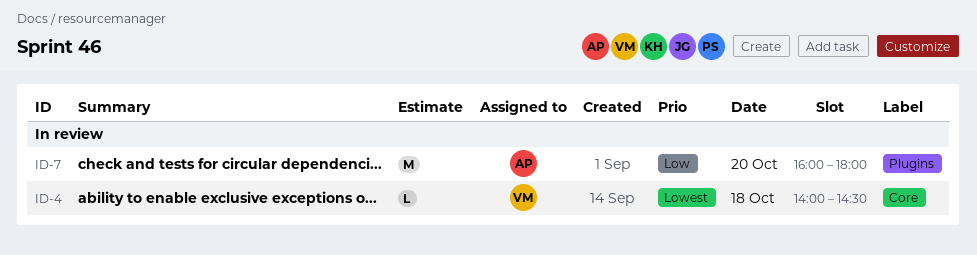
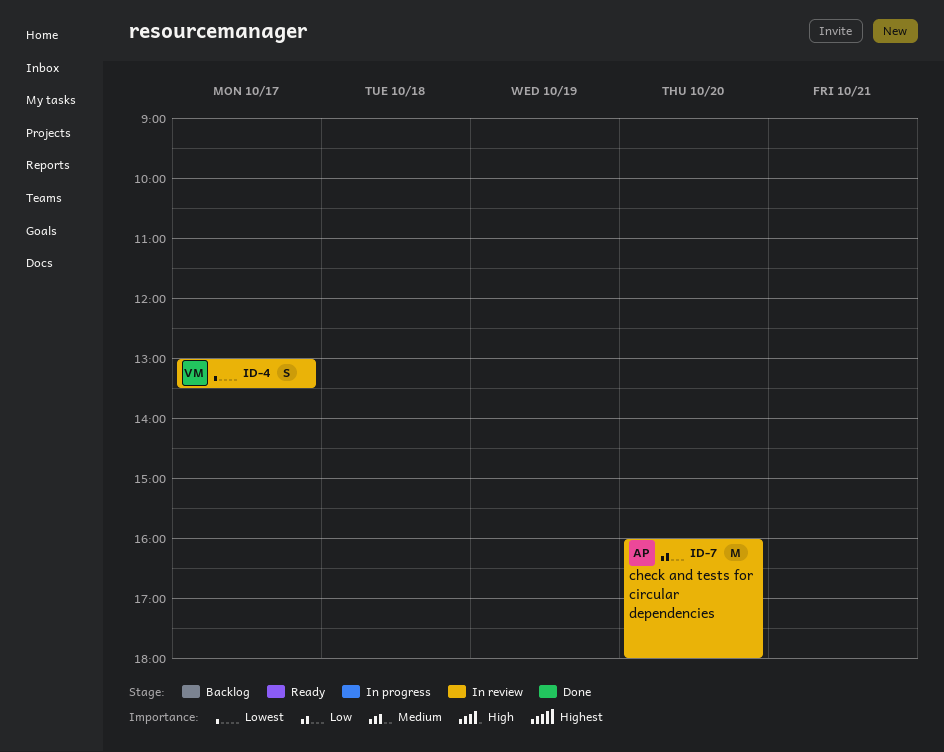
ID-4, estimate: L -> S
ID-4, day: Oct 18 -> Oct 17
ID-4, begins: 14:00 -> 13:00
ID-4, ends: 14:30 -> 13:30

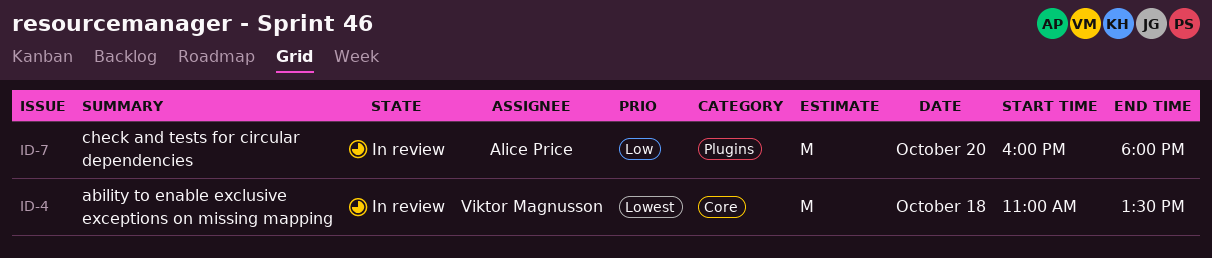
ID-4, estimate: S -> M
ID-4, day: Oct 17 -> Oct 18
ID-4, begins: 13:00 -> 11:00

